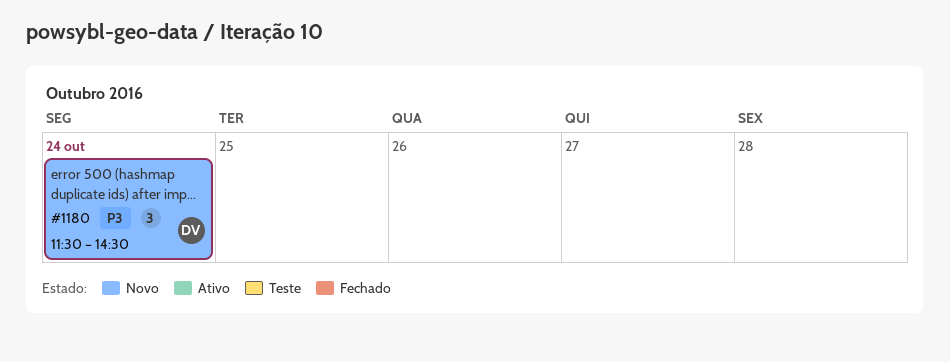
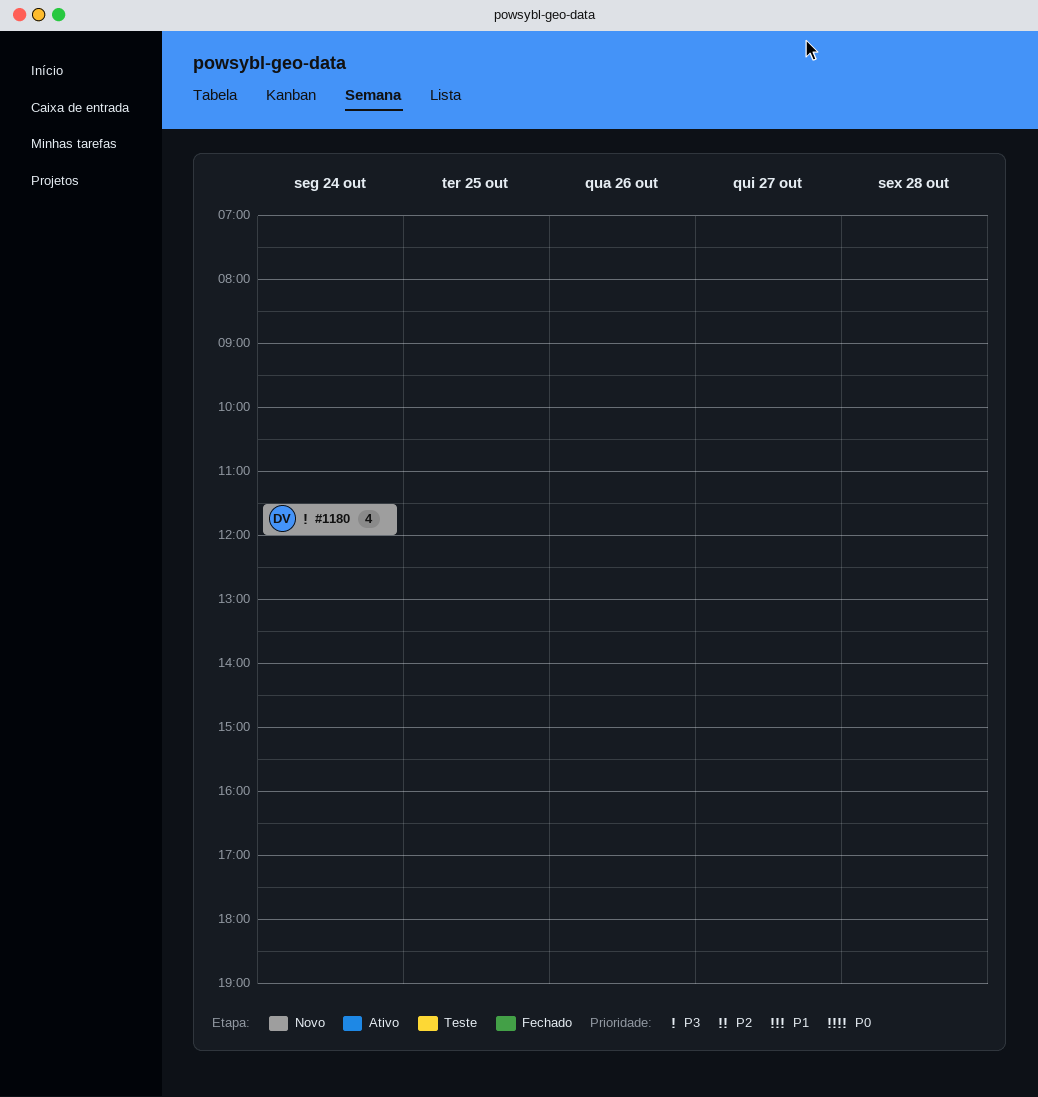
#1180, estimate: 3 -> 4
#1180, ends: 14:30 -> 12:00

